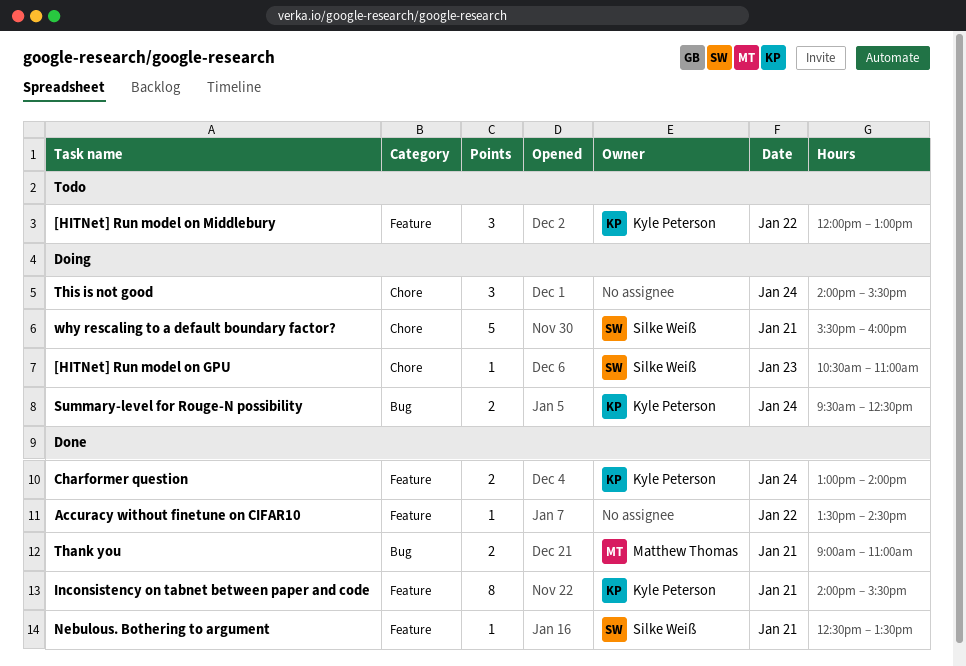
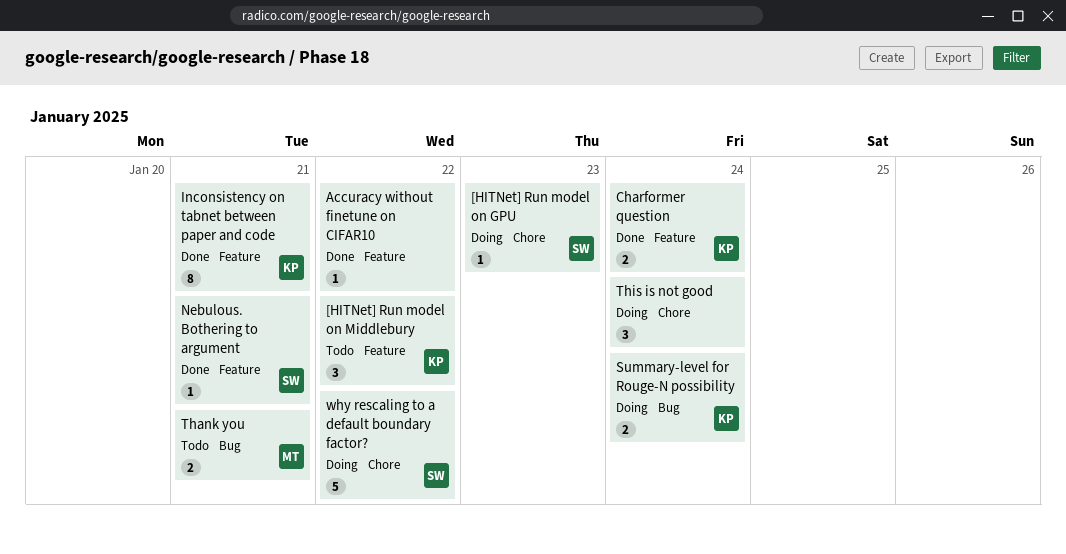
Thank you, status: Done -> Todo
why rescaling to a default boundary factor?, day: Jan 21 -> Jan 22

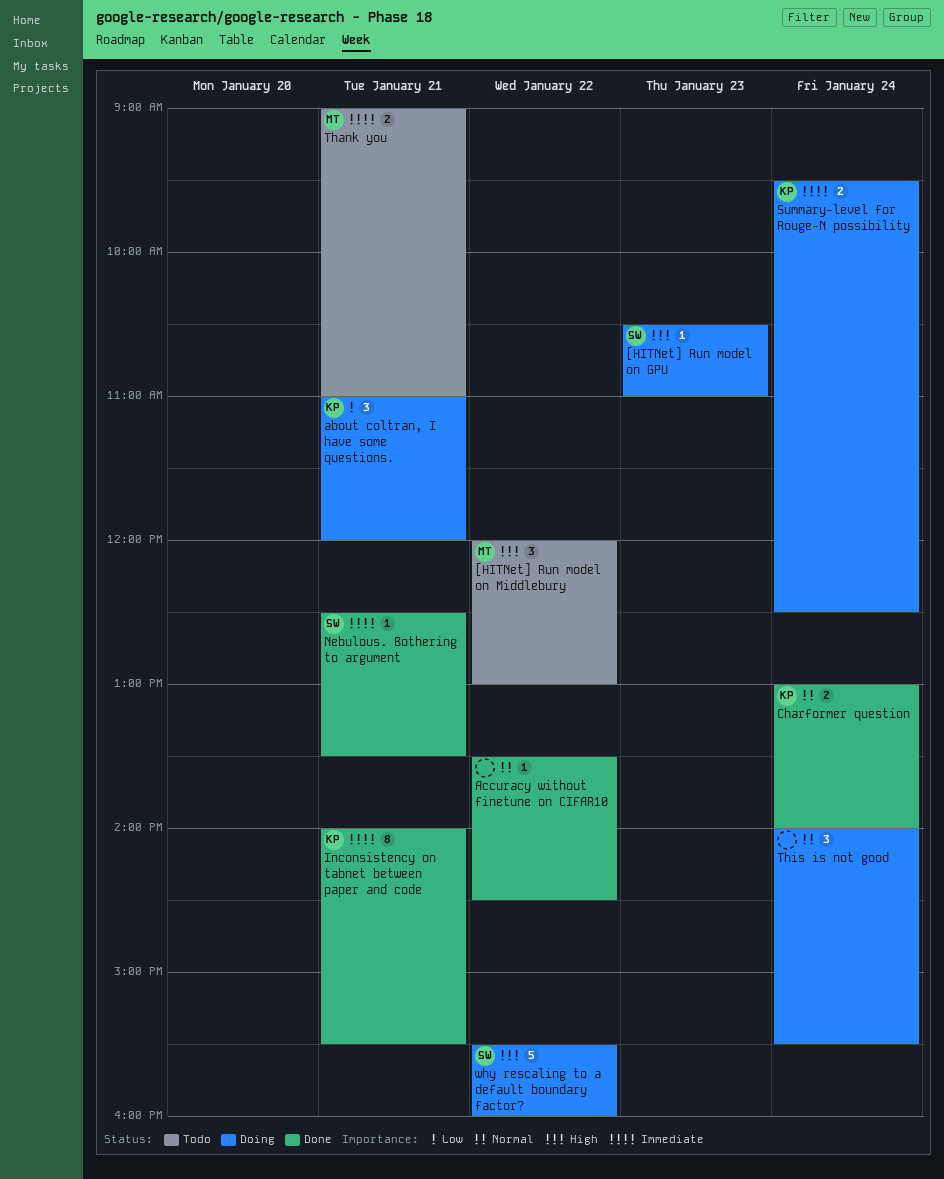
[HITNet] Run model on Middlebury, owner: KP -> MT
about coltran, I have some questions.: none -> present

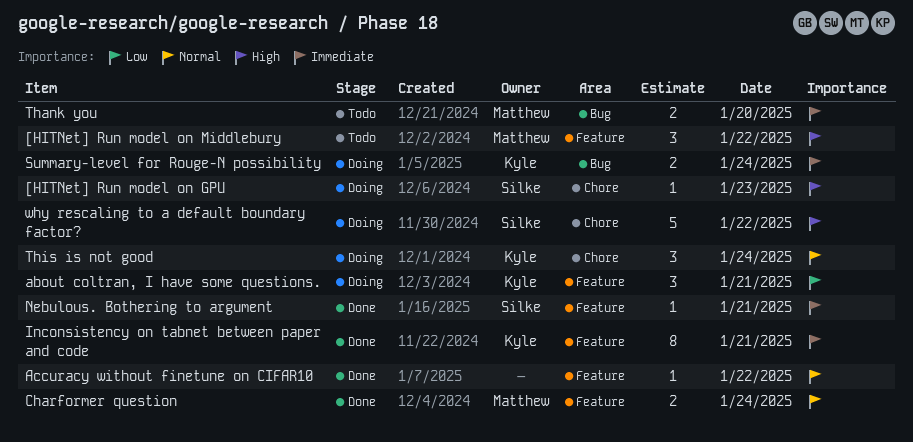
Charformer question, owner: Kyle -> Matthew
Thank you, day: Jan 21 -> Jan 20
This is not good, owner: none -> Kyle

